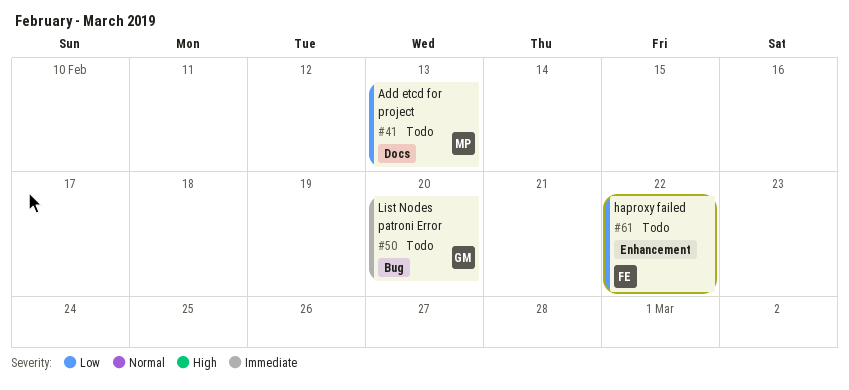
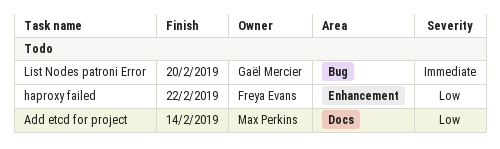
Add etcd for project, due: Feb 13 -> Feb 14

